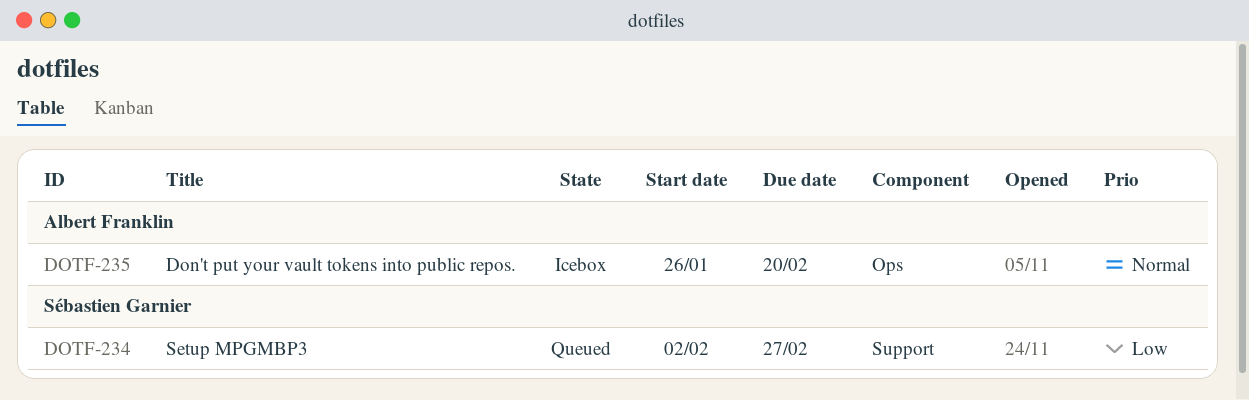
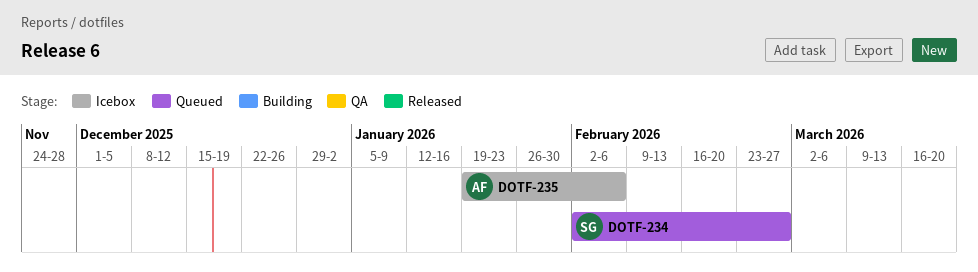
DOTF-235, start: Jan 26 -> Jan 19
DOTF-235, due: Feb 20 -> Feb 6

